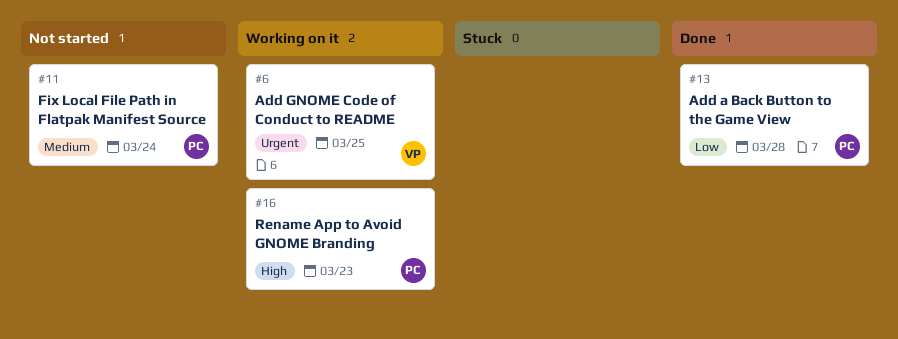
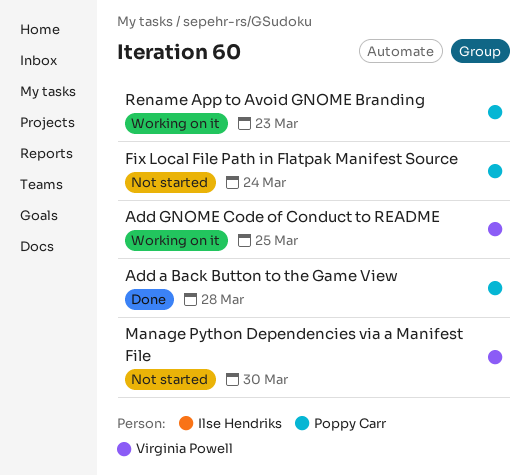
Manage Python Dependencies via a Manifest File: none -> present

